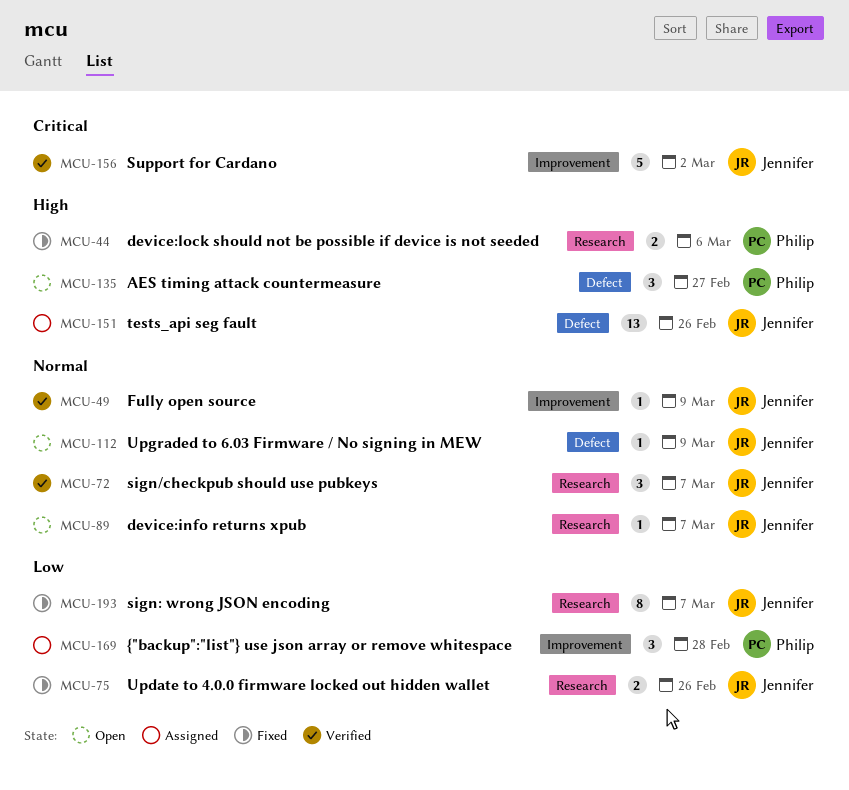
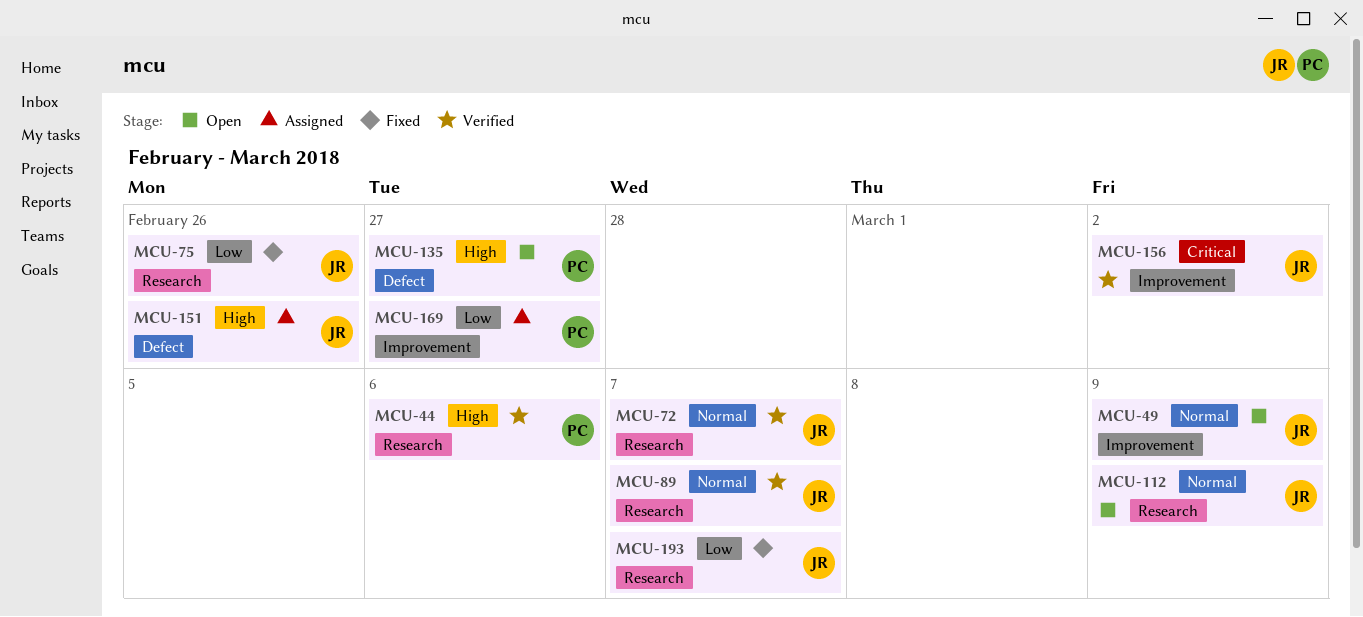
MCU-44, status: Fixed -> Verified
MCU-49, status: Verified -> Open
MCU-89, status: Open -> Verified
MCU-112, label: Defect -> Research
MCU-169, due: Feb 28 -> Feb 27

